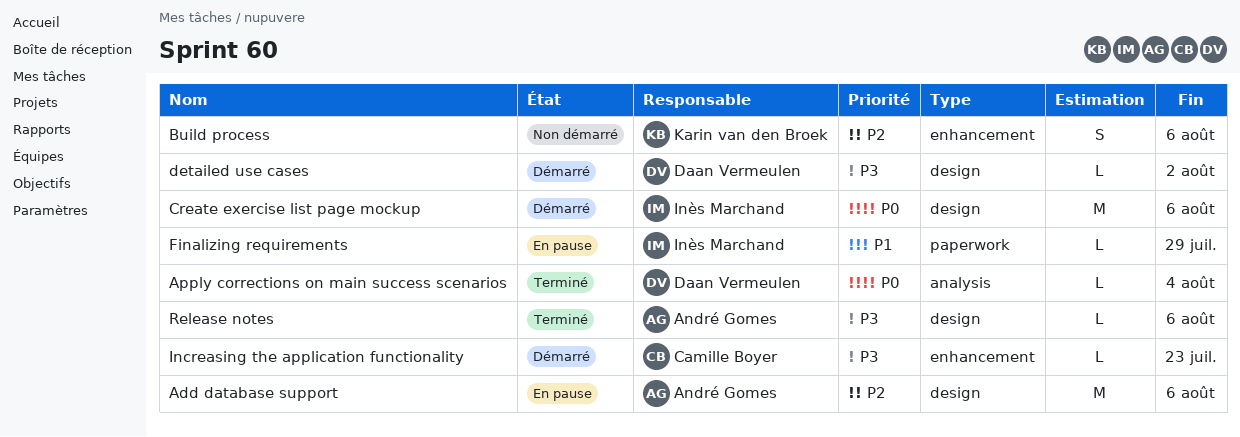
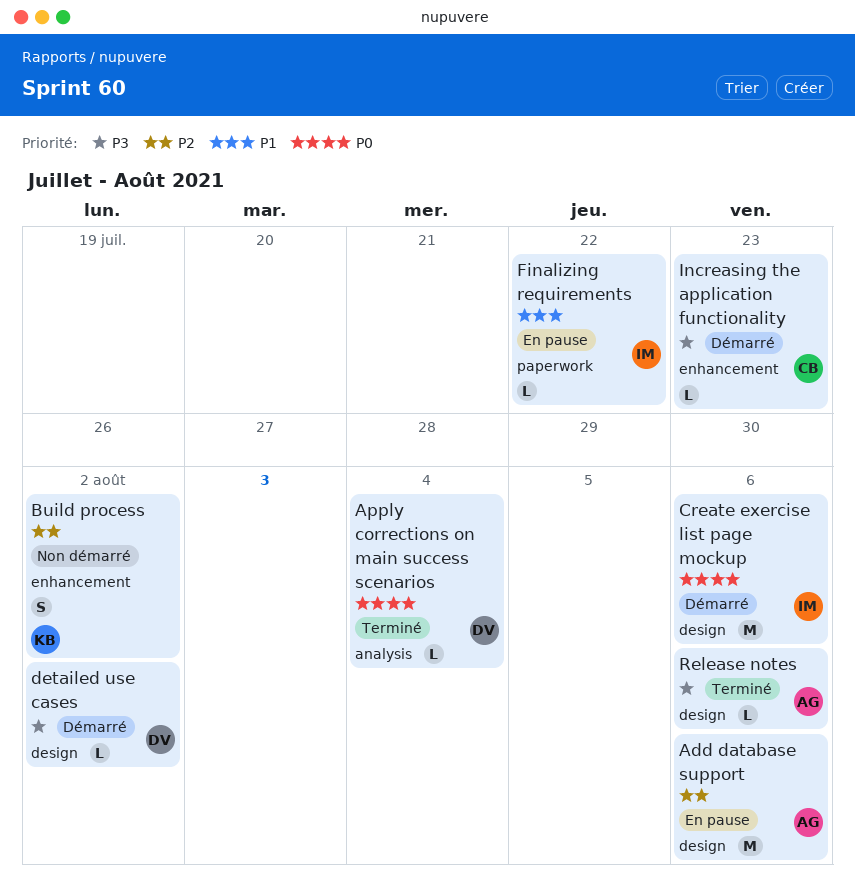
Build process, due: Aug 6 -> Aug 2
Finalizing requirements, due: Jul 29 -> Jul 22

